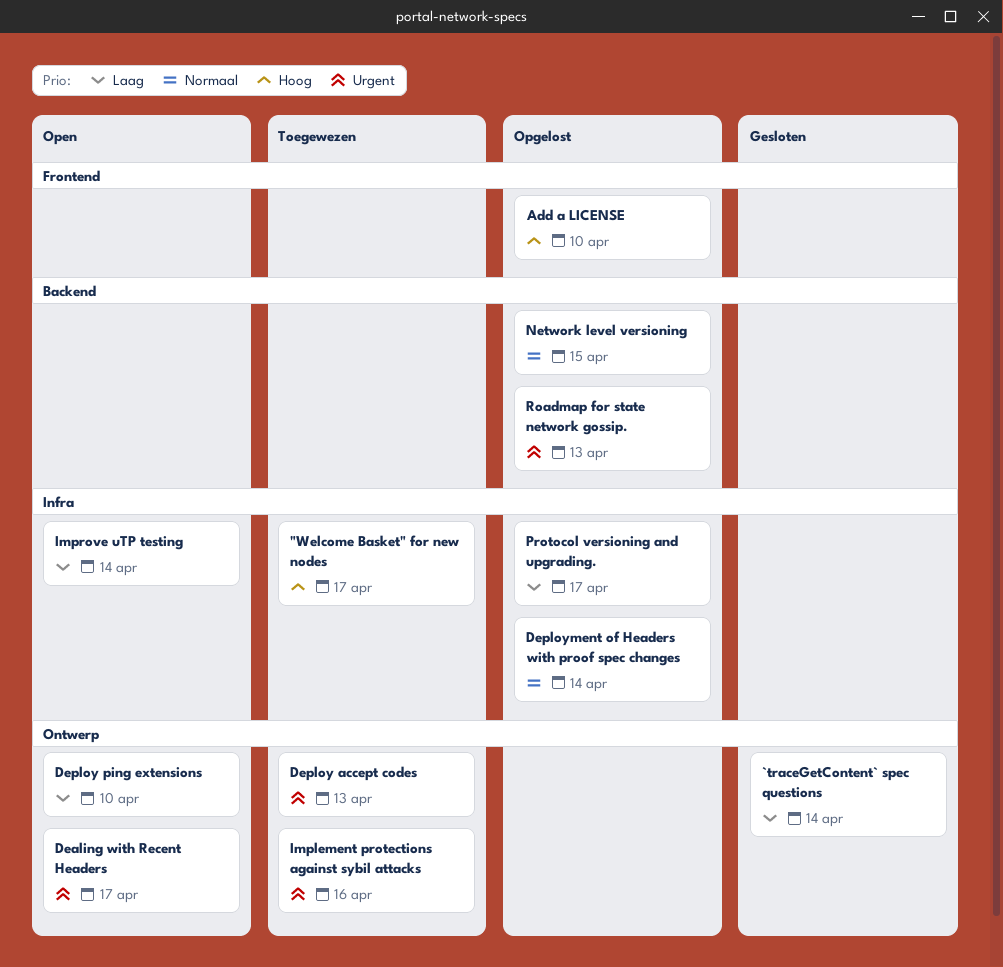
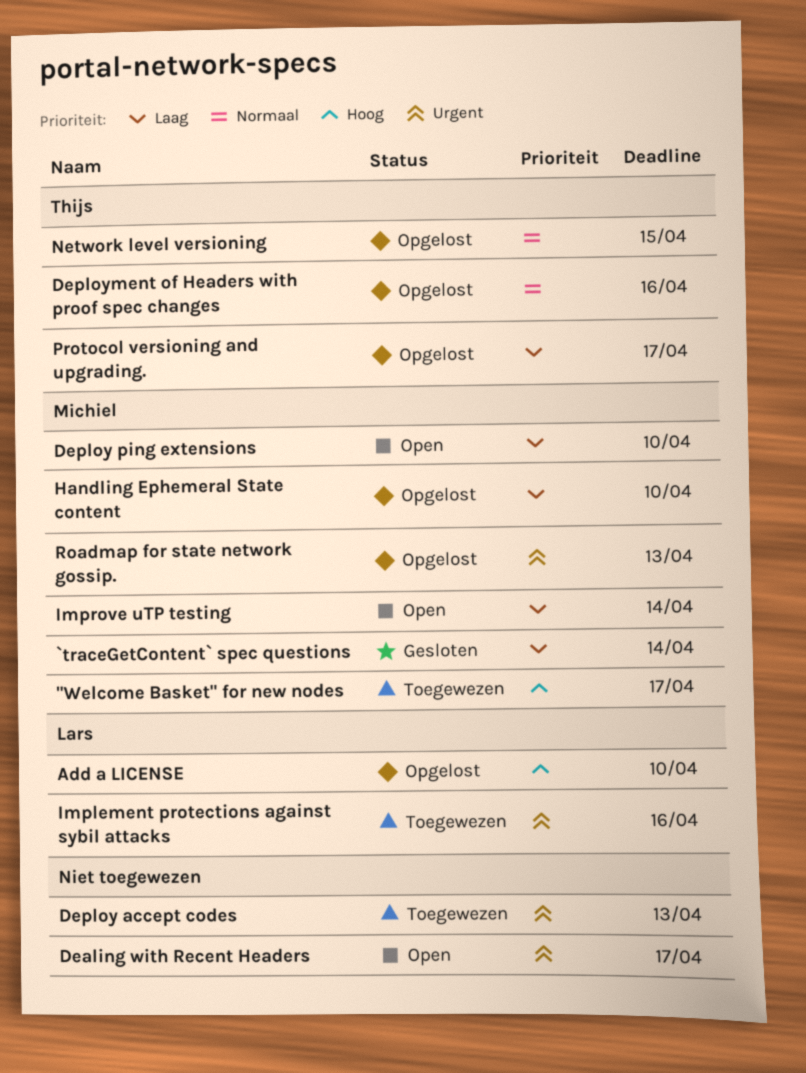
Deployment of Headers with proof spec changes, due: Apr 14 -> Apr 16
Handling Ephemeral State content: none -> present

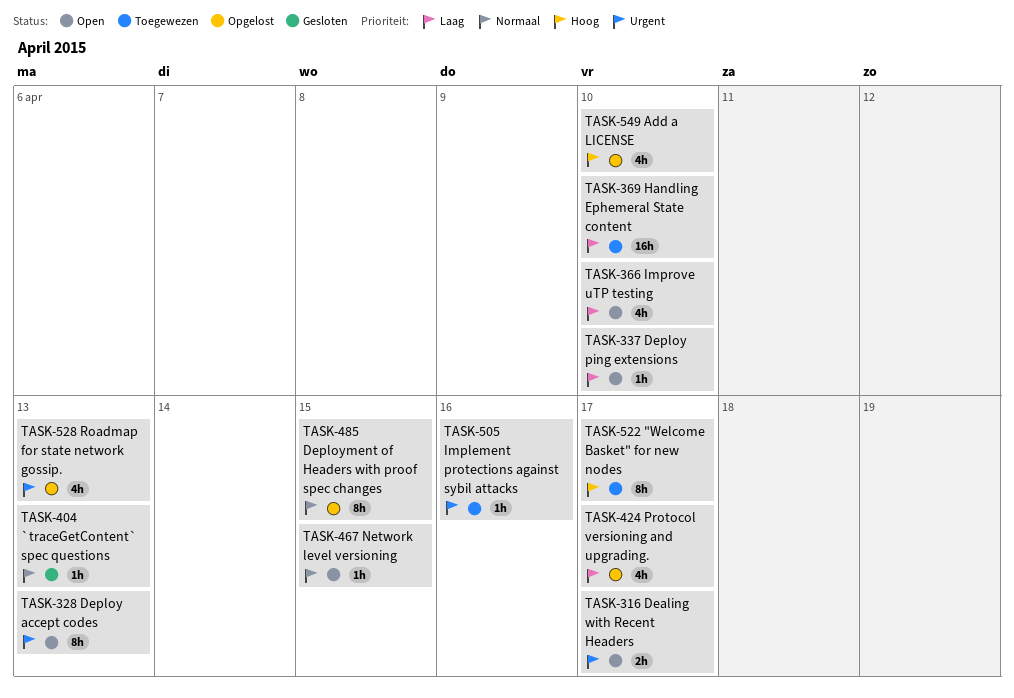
`traceGetContent` spec questions, priority: Laag -> Normaal
`traceGetContent` spec questions, due: Apr 14 -> Apr 13
Deploy accept codes, status: Toegewezen -> Open
Deployment of Headers with proof spec changes, due: Apr 16 -> Apr 15
Handling Ephemeral State content, status: Opgelost -> Toegewezen
Improve uTP testing, due: Apr 14 -> Apr 10
Network level versioning, status: Opgelost -> Open

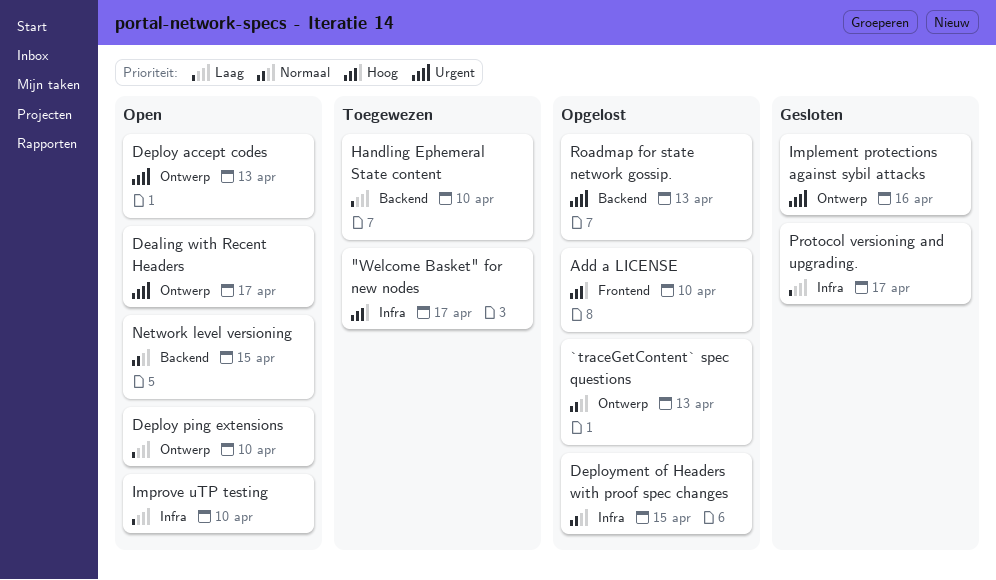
`traceGetContent` spec questions, status: Gesloten -> Opgelost
Implement protections against sybil attacks, status: Toegewezen -> Gesloten
Protocol versioning and upgrading., status: Opgelost -> Gesloten

